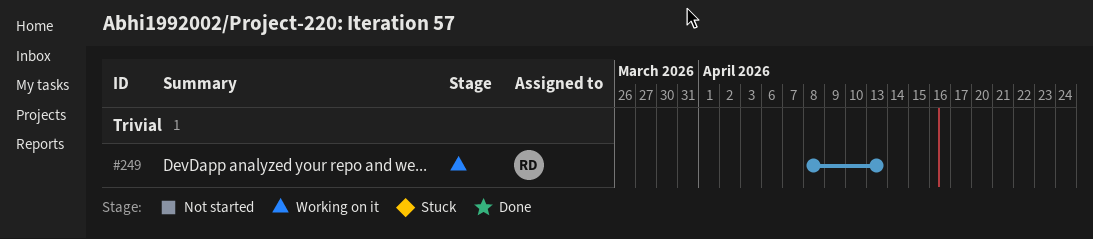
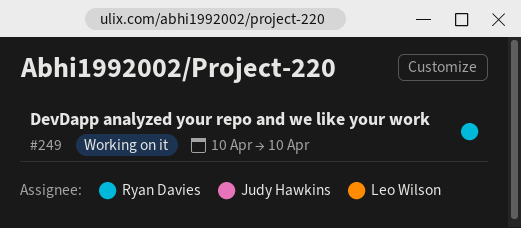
#249, start: Apr 8 -> Apr 10
#249, due: Apr 13 -> Apr 10

